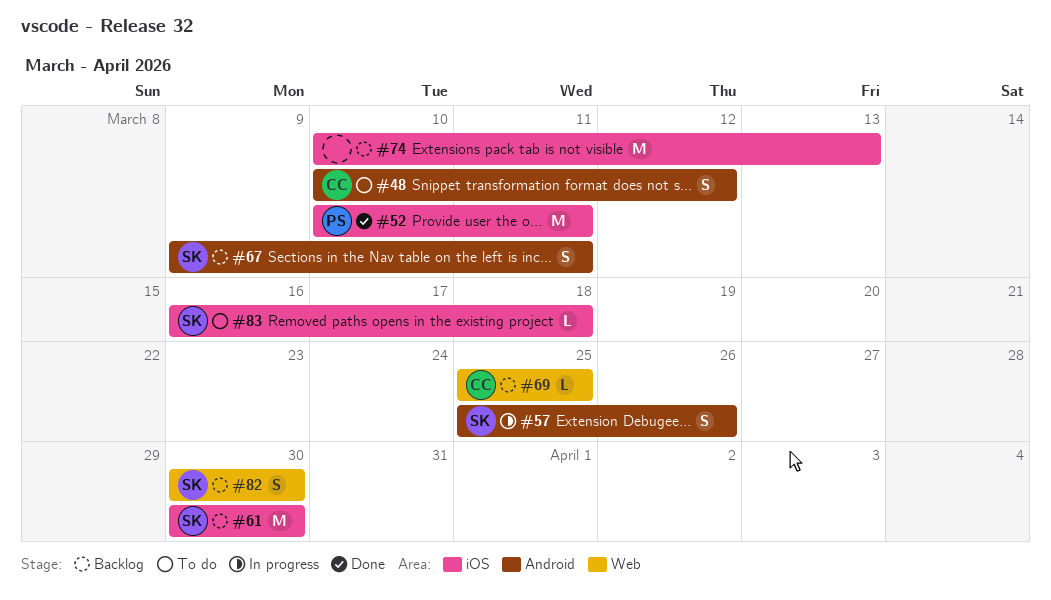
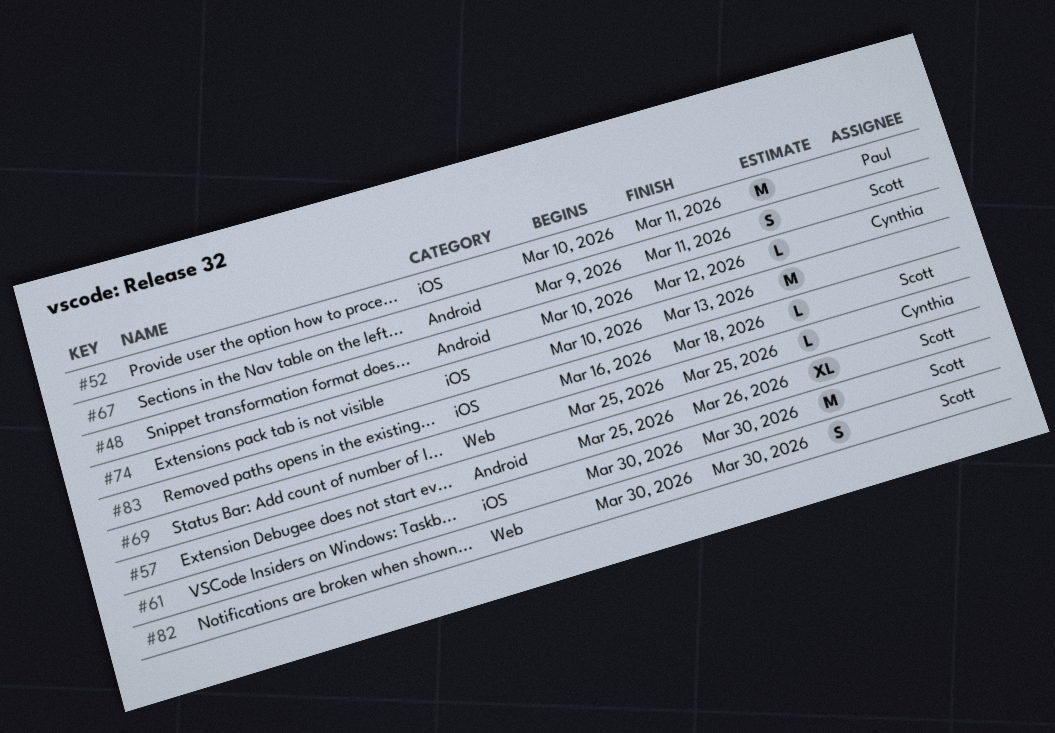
#48, estimate: S -> L
#57, estimate: S -> XL

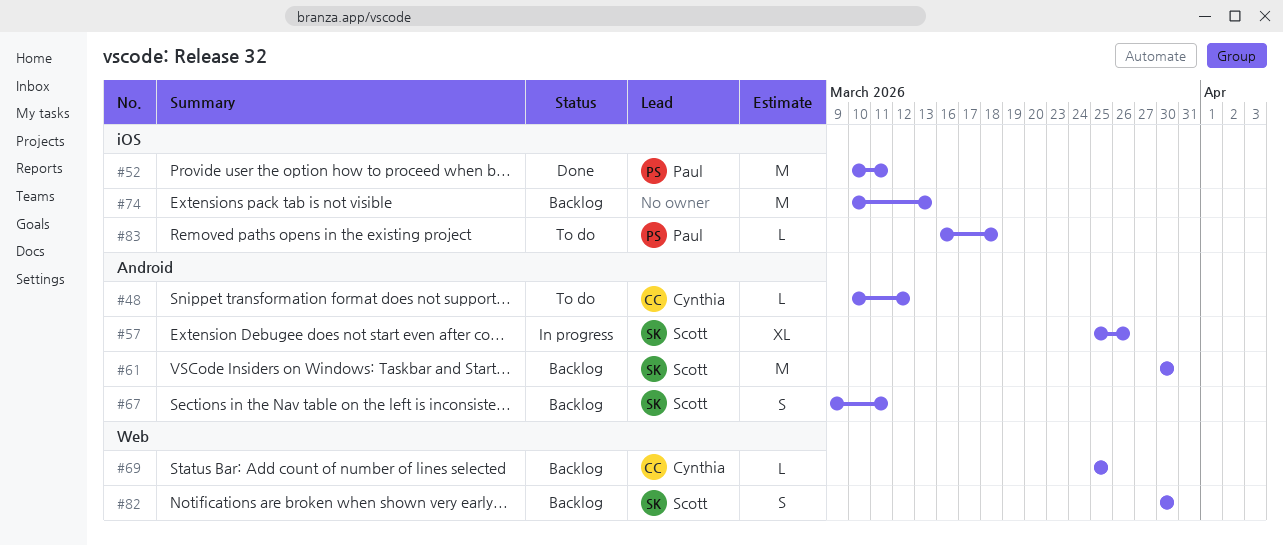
#61, label: iOS -> Android
#83, owner: Scott -> Paul

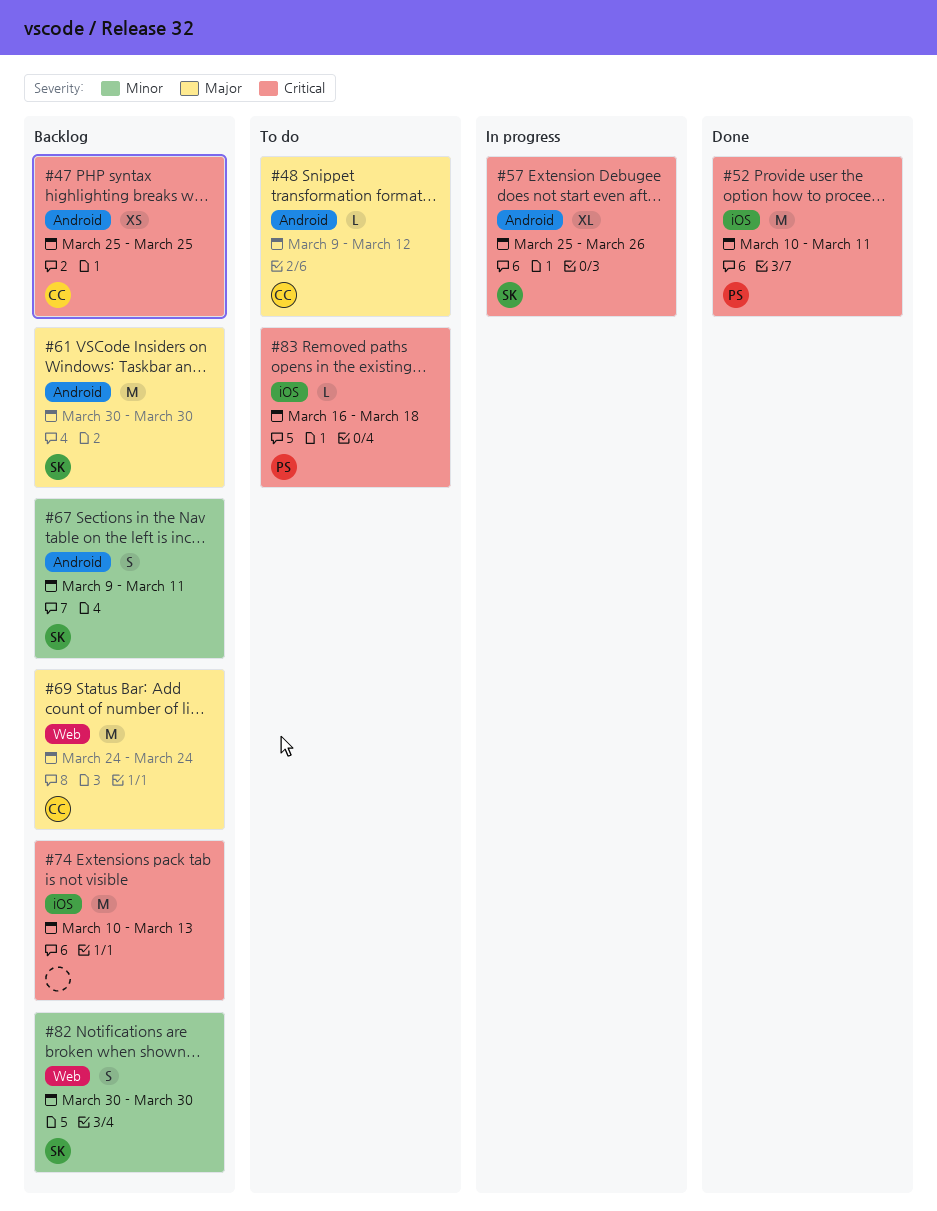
#47: none -> present
#48, start: Mar 10 -> Mar 9
#69, estimate: L -> M
#69, start: Mar 25 -> Mar 24
#69, due: Mar 25 -> Mar 24

